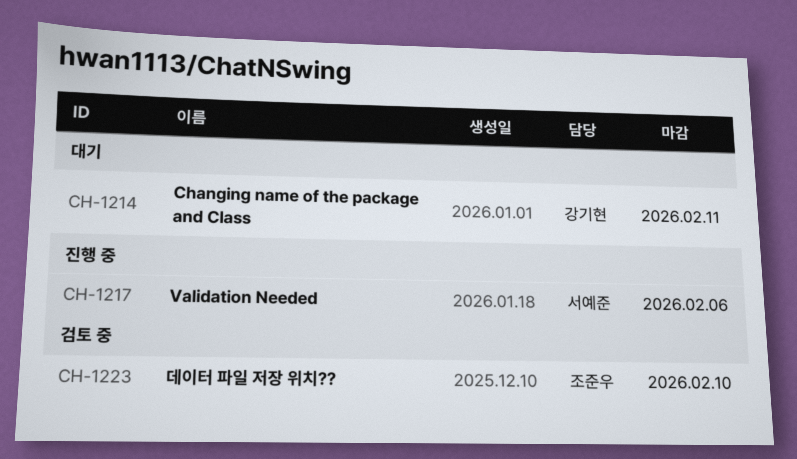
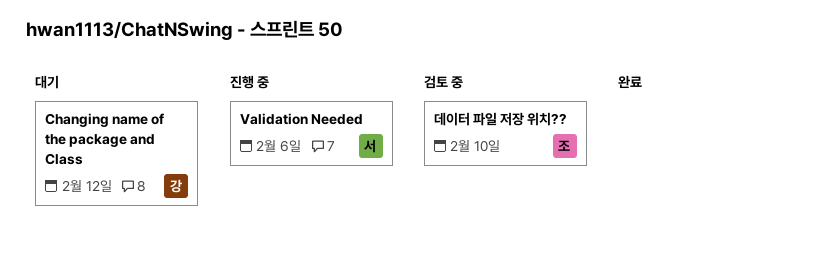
Changing name of the package and Class, due: Feb 11 -> Feb 12

